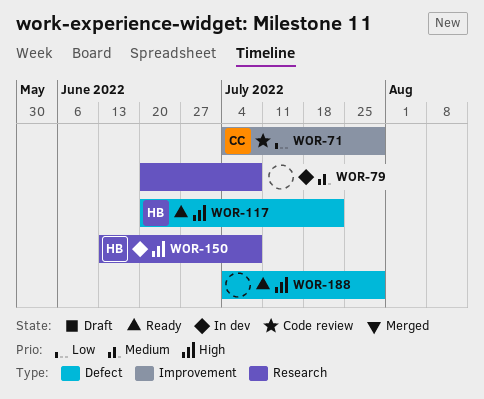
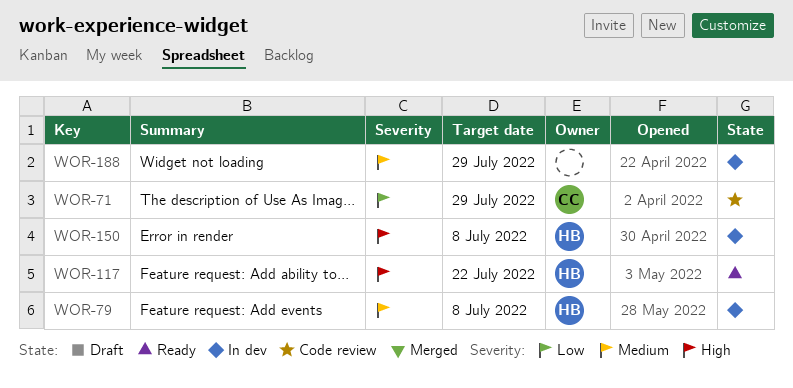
WOR-79, owner: none -> HB
WOR-188, status: Ready -> In dev
WOR-188, priority: High -> Medium

